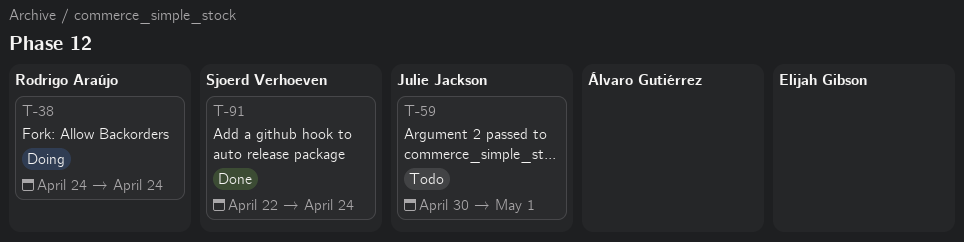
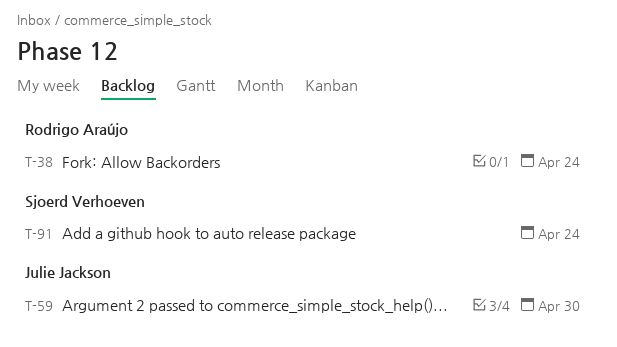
T-59, due: May 1 -> Apr 30

